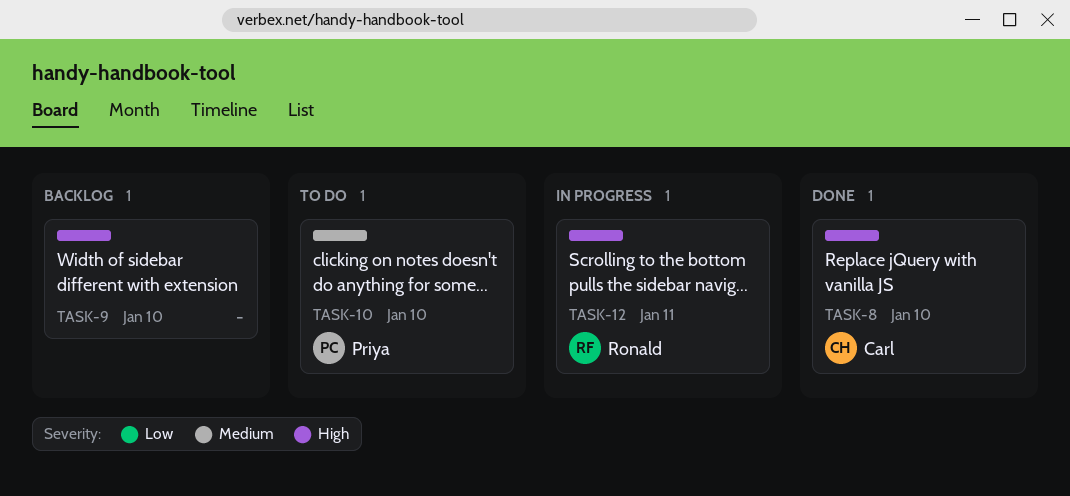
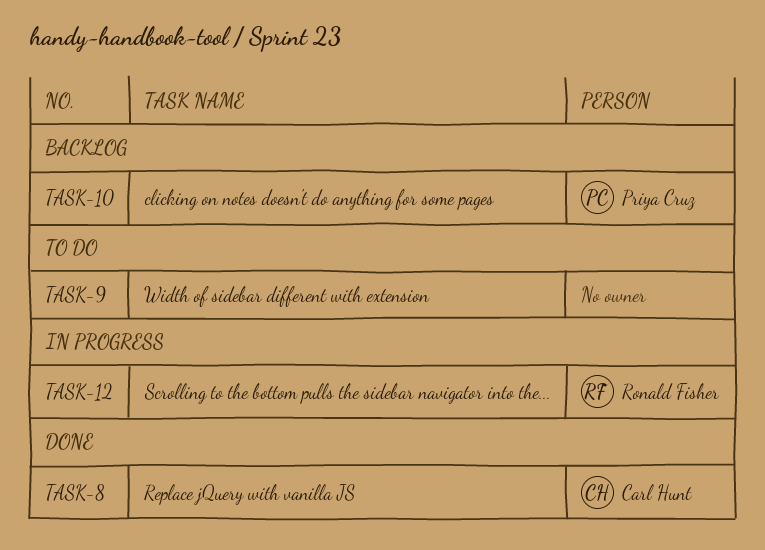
TASK-9, status: Backlog -> To do
TASK-10, status: To do -> Backlog

